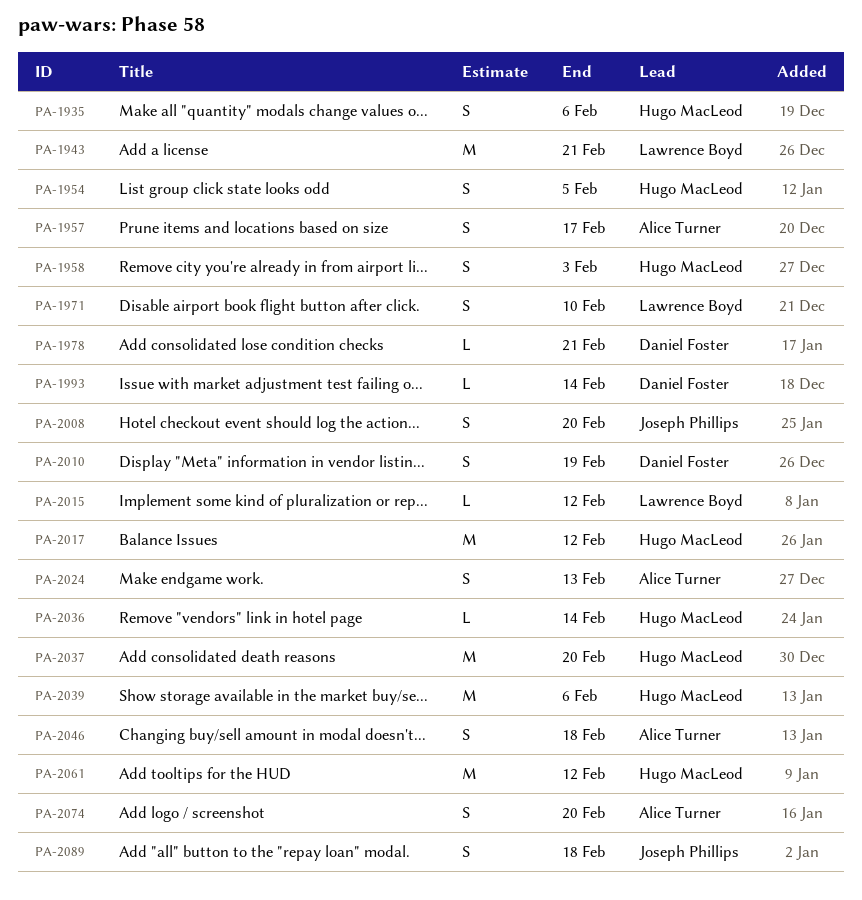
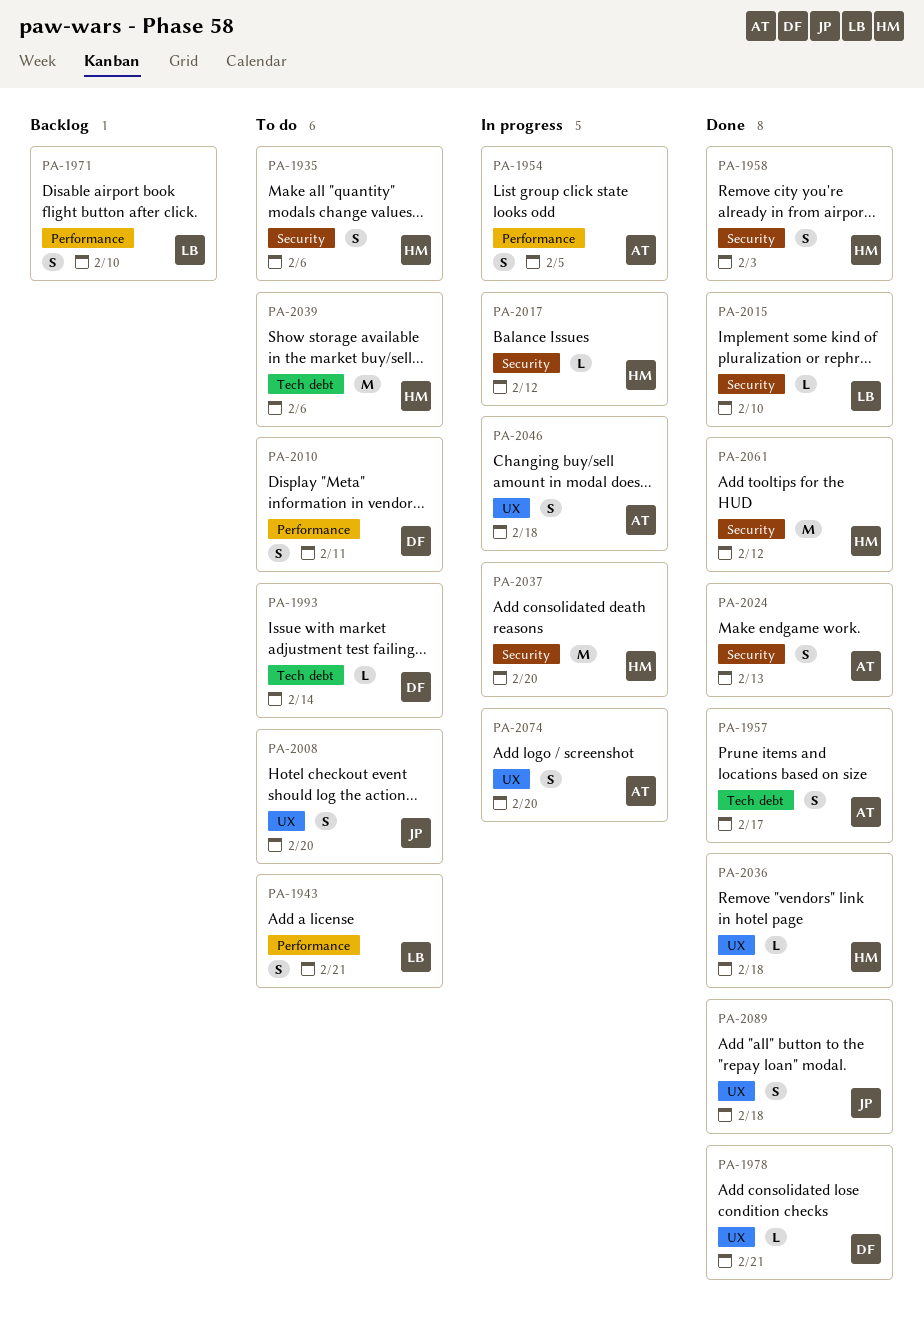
PA-1943, estimate: M -> S
PA-1954, owner: Hugo MacLeod -> Alice Turner
PA-2010, due: Feb 19 -> Feb 11
PA-2015, due: Feb 12 -> Feb 10
PA-2017, estimate: M -> L
PA-2036, due: Feb 14 -> Feb 18

